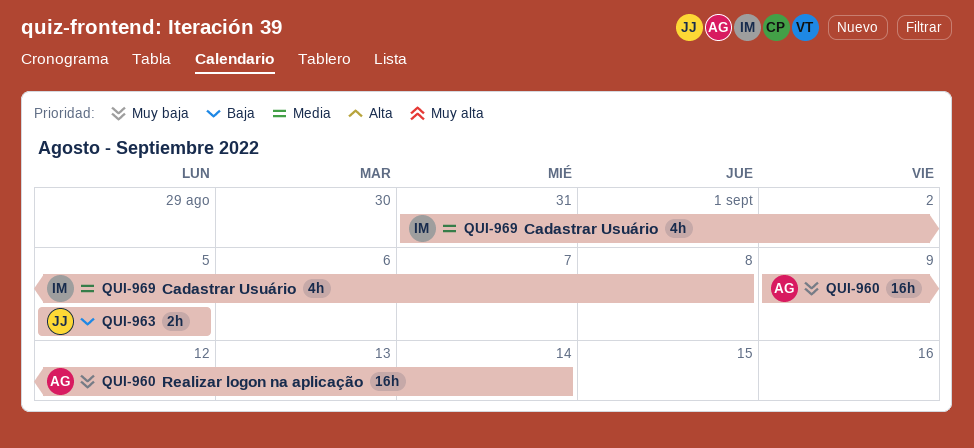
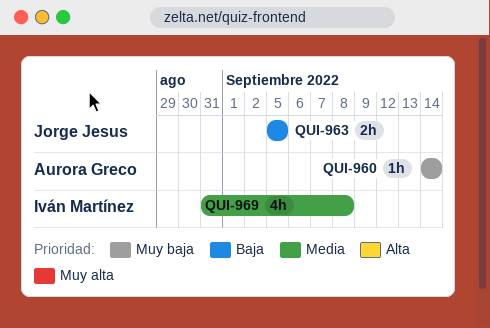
QUI-960, estimate: 16h -> 1h
QUI-960, start: Sep 9 -> Sep 14

